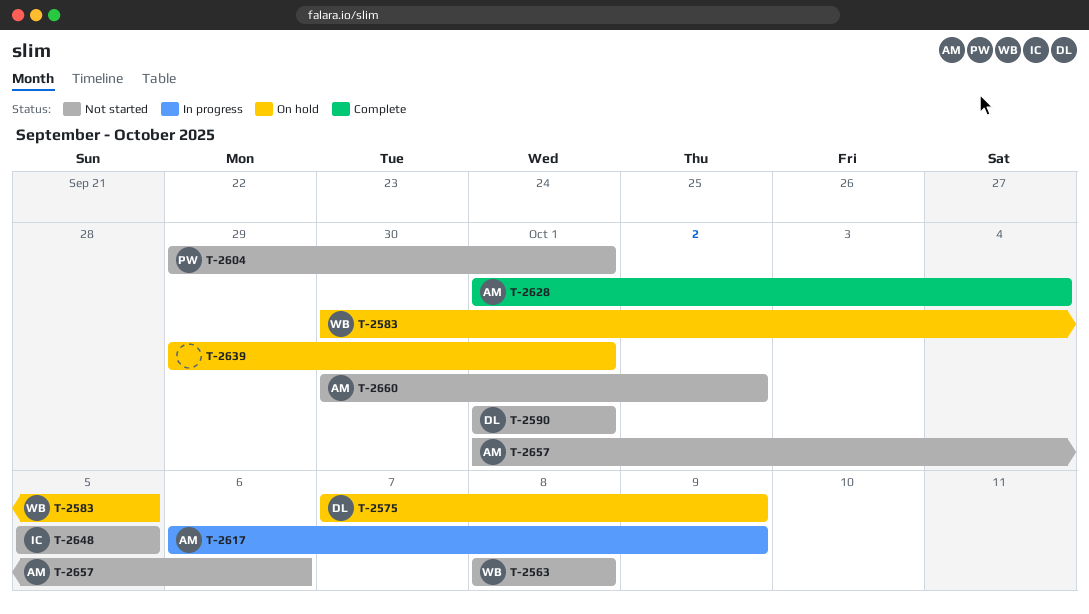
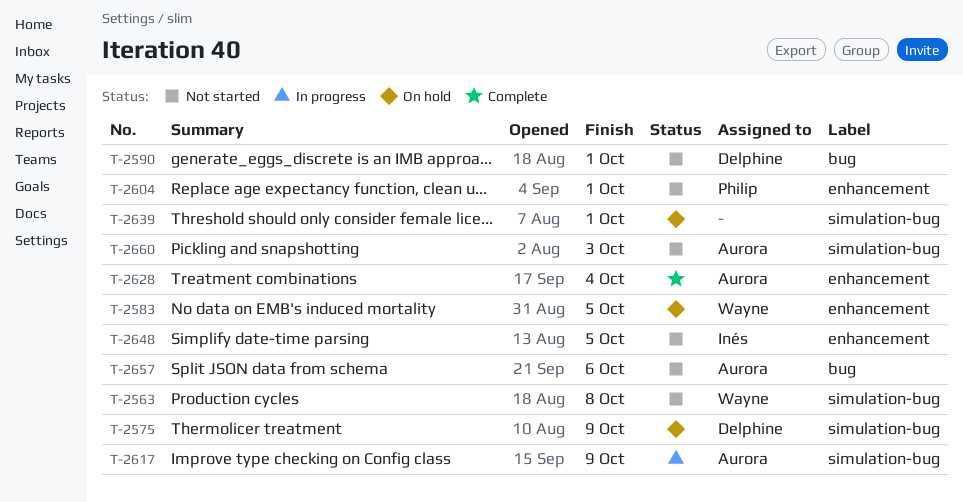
T-2660, due: Oct 2 -> Oct 3

